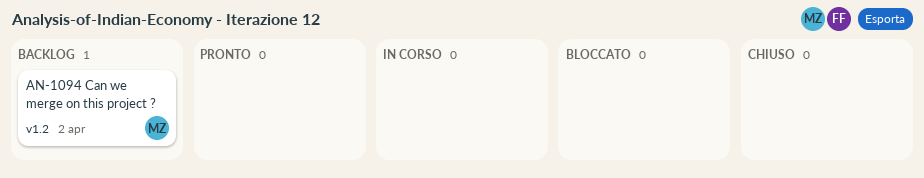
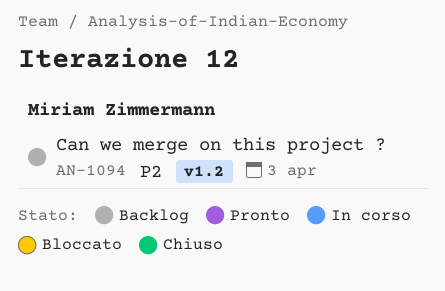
AN-1094, due: Apr 2 -> Apr 3

